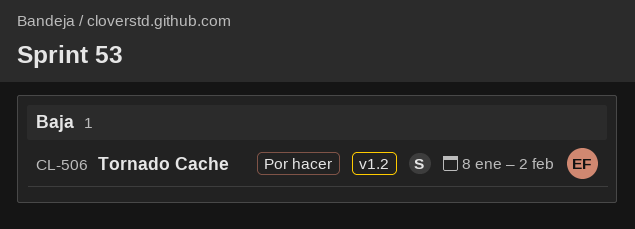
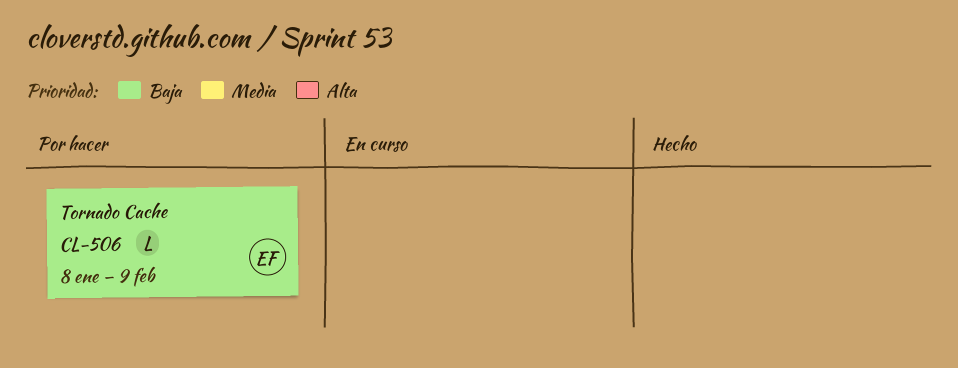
CL-506, estimate: S -> L
CL-506, due: Feb 2 -> Feb 9

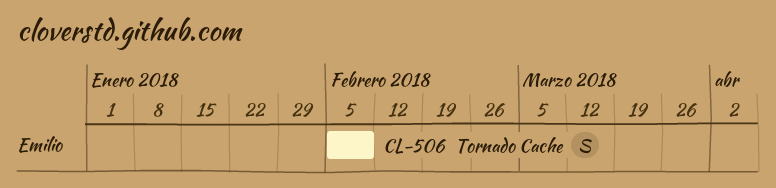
CL-506, estimate: L -> S
CL-506, start: Jan 8 -> Feb 5

